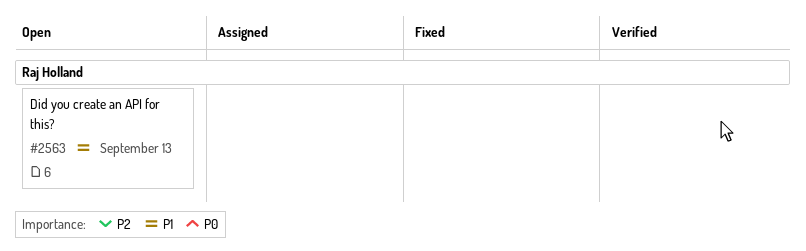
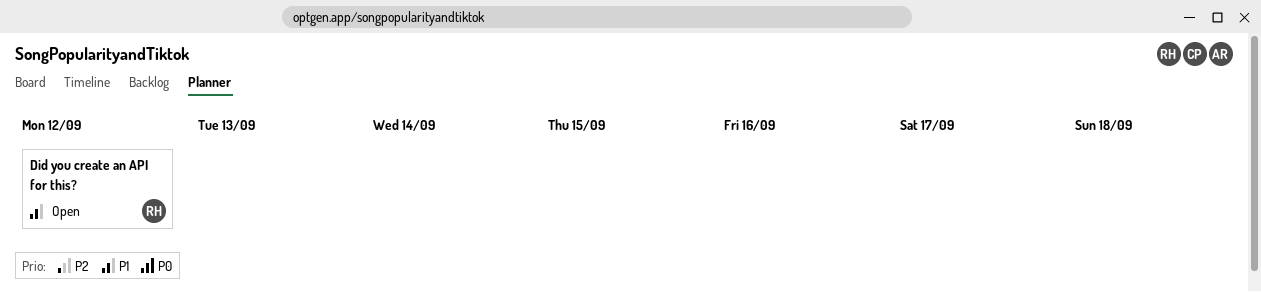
Did you create an API for this?, due: Sep 13 -> Sep 12

